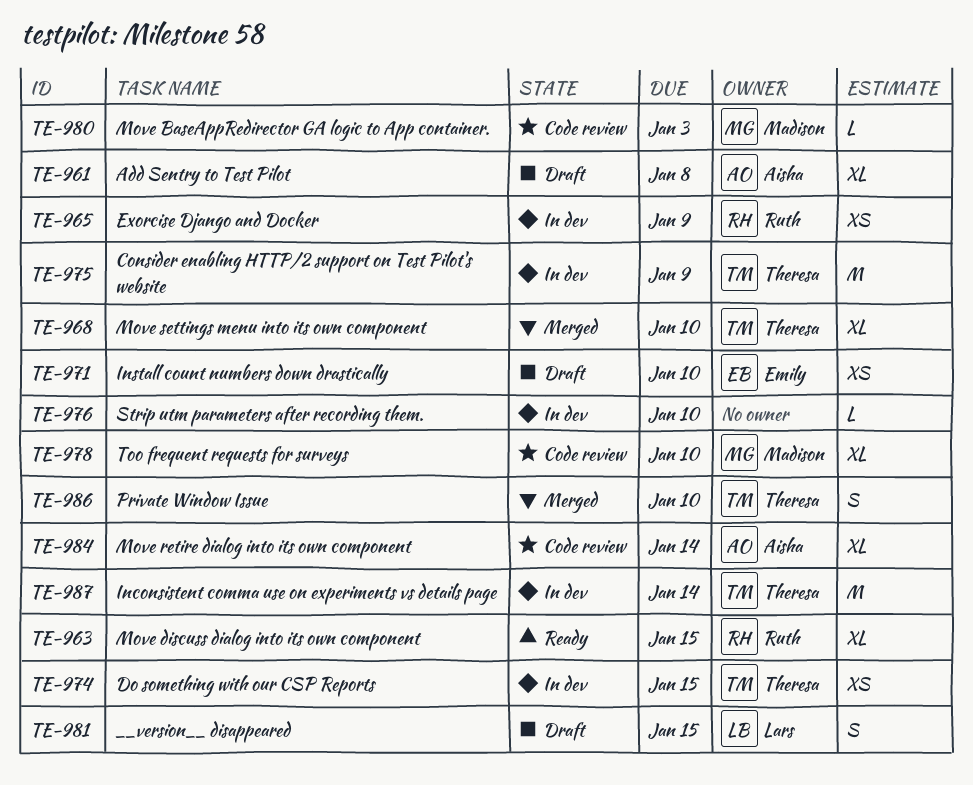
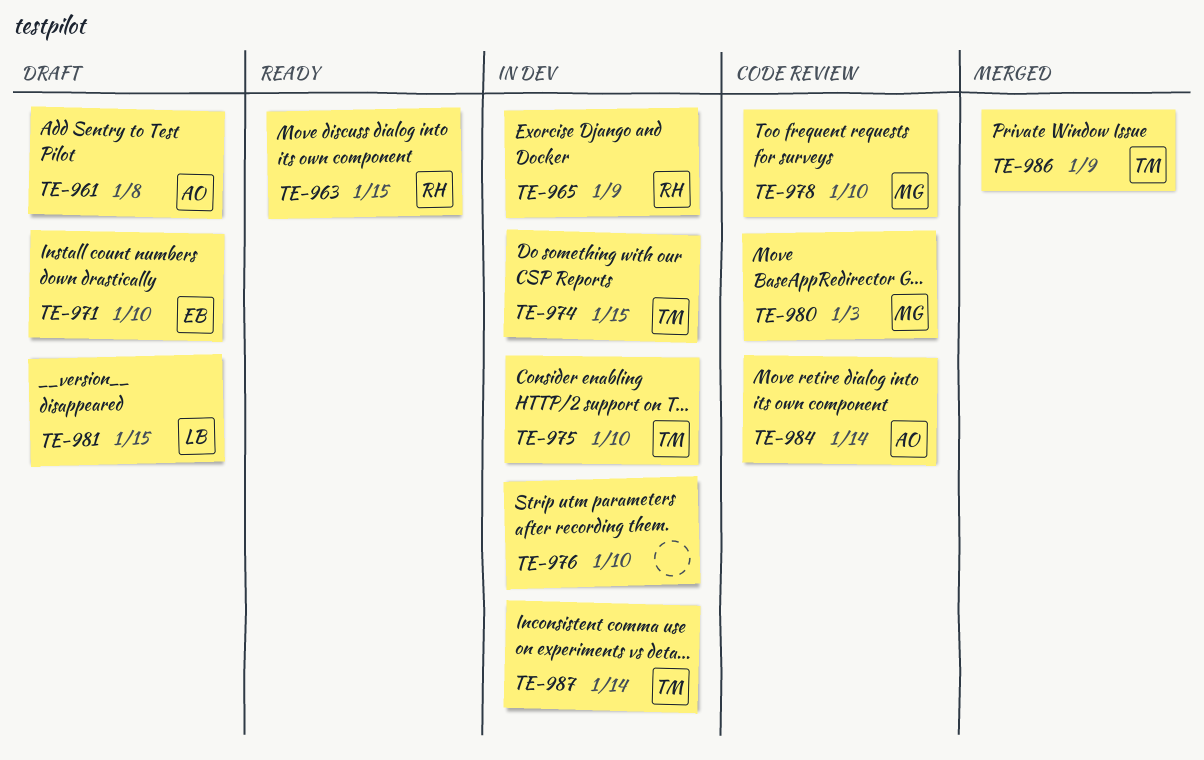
TE-968: present -> none
TE-975, due: Jan 9 -> Jan 10
TE-986, due: Jan 10 -> Jan 9

